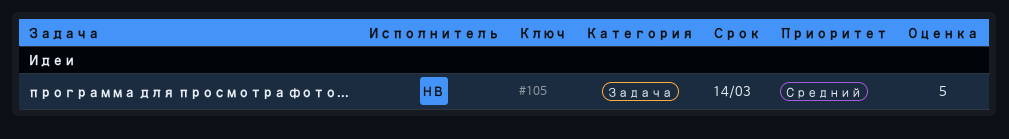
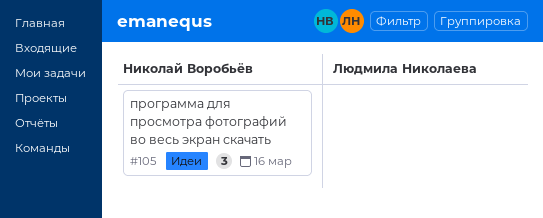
#105, estimate: 5 -> 3
#105, due: Mar 14 -> Mar 16

